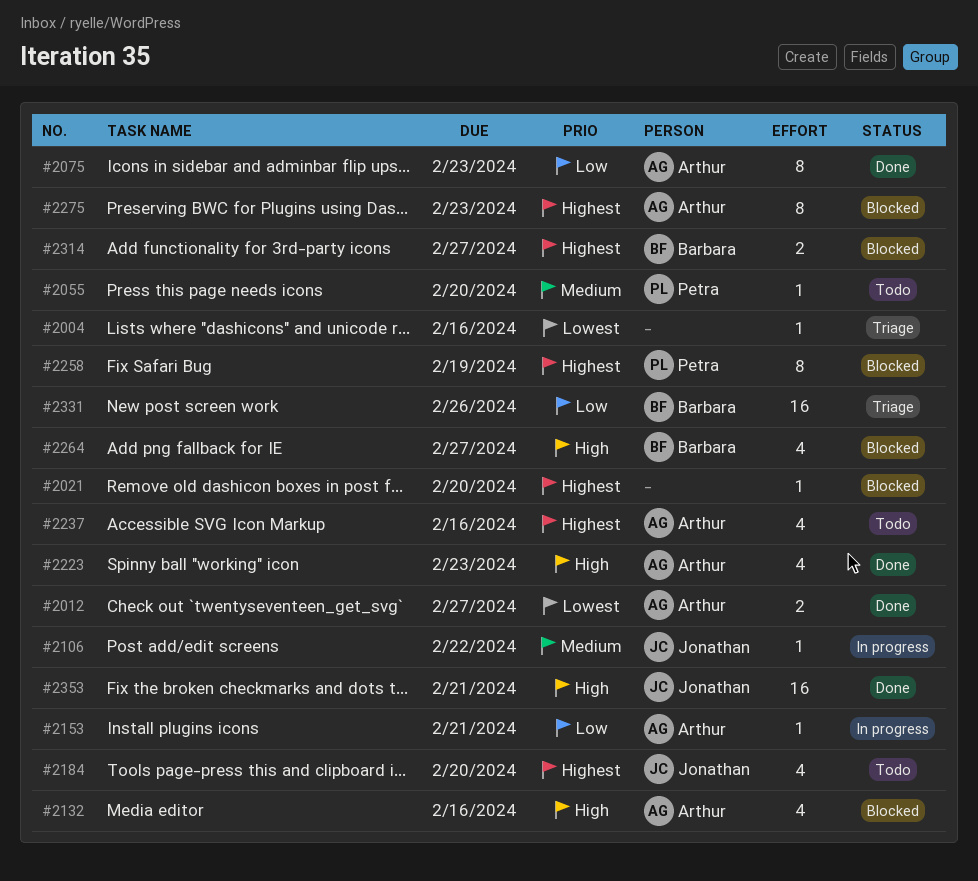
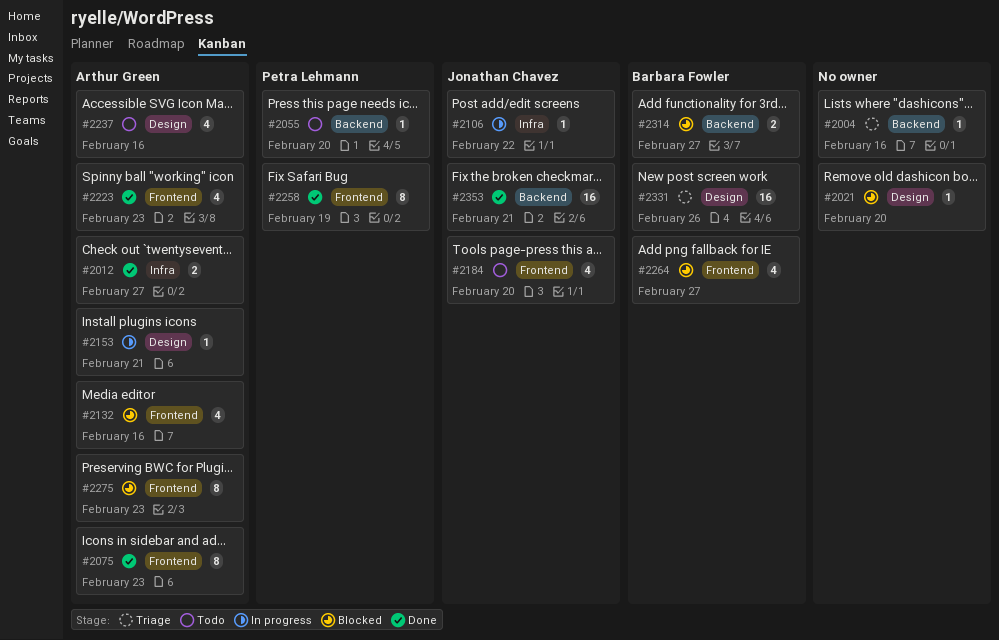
#2258, status: Blocked -> Done

